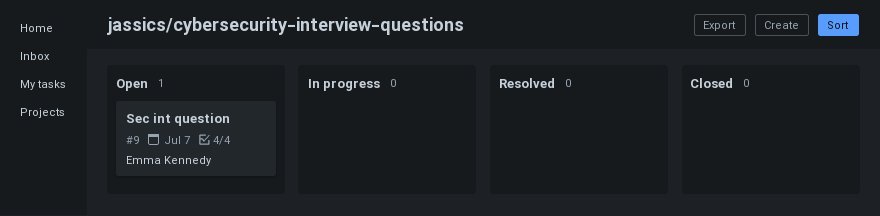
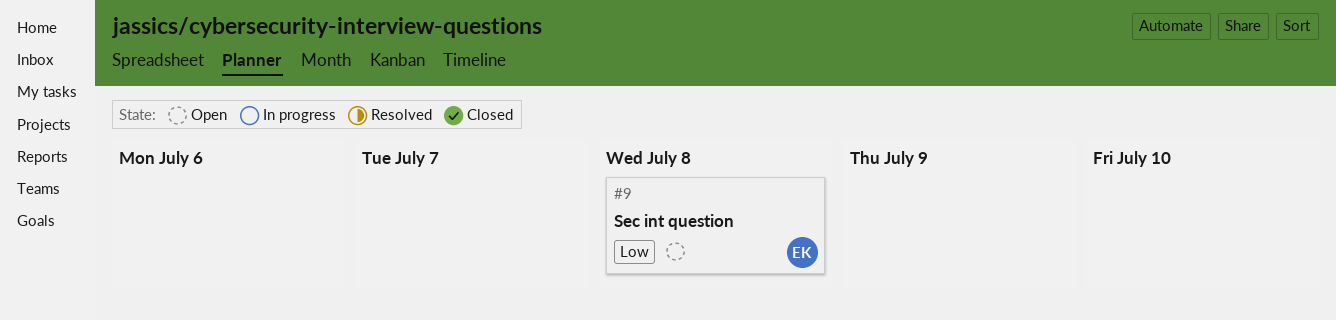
#9, due: Jul 7 -> Jul 8

